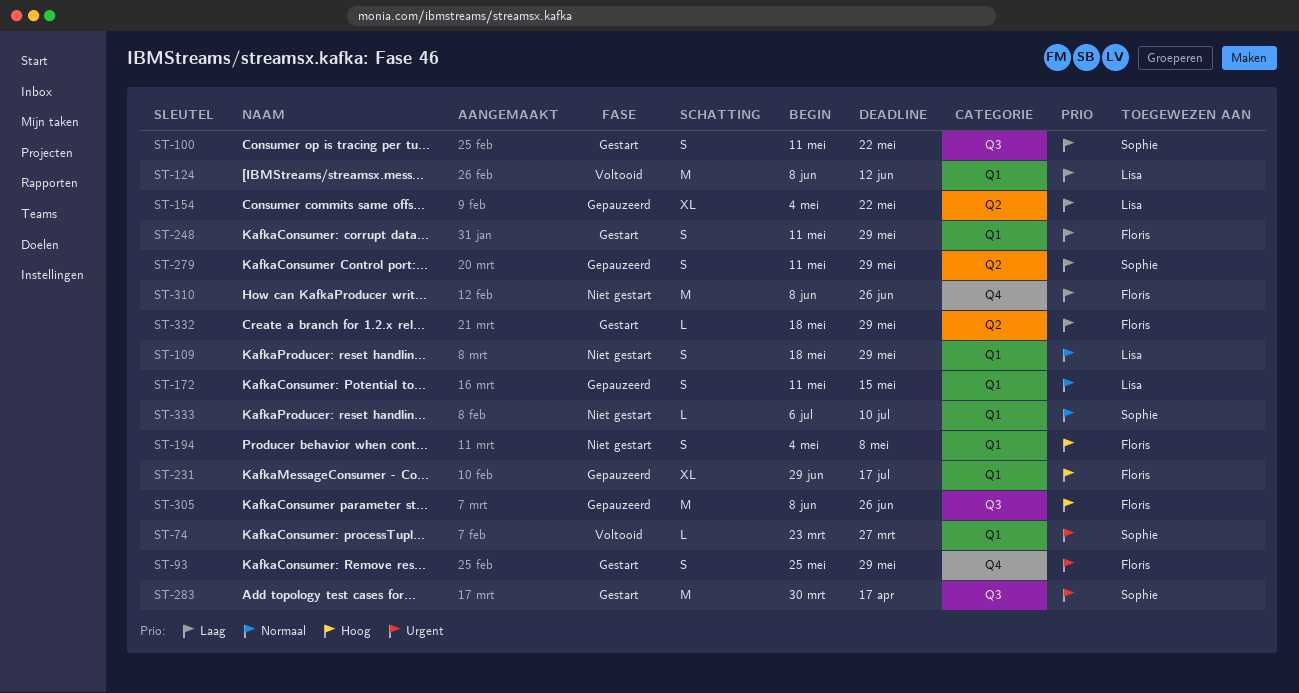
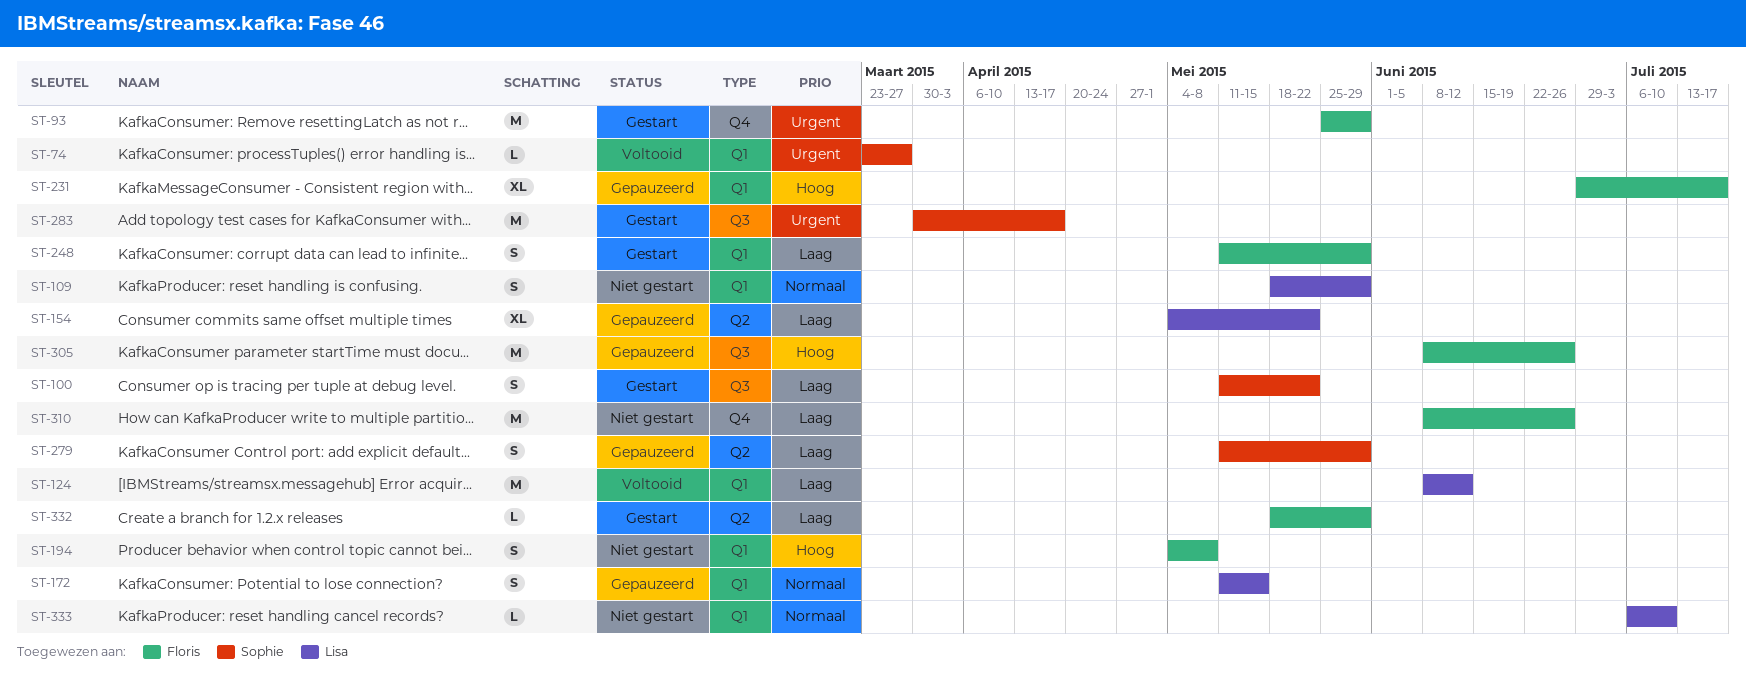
ST-93, estimate: S -> M
ST-333, owner: Sophie -> Lisa

